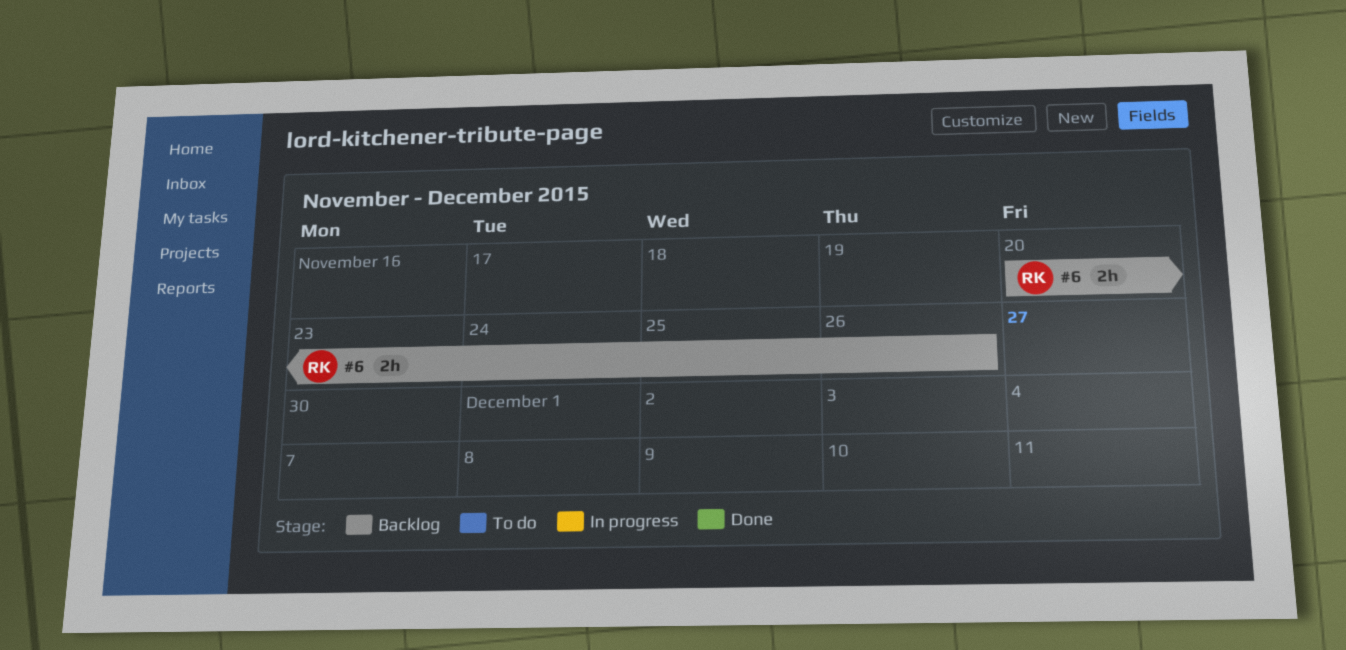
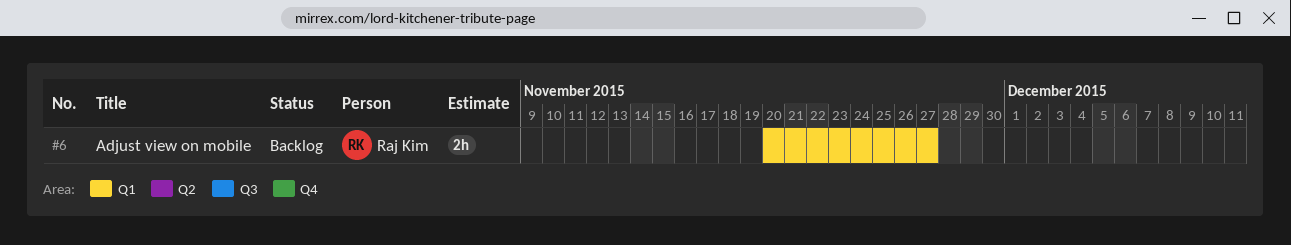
#6, due: Nov 26 -> Nov 27

